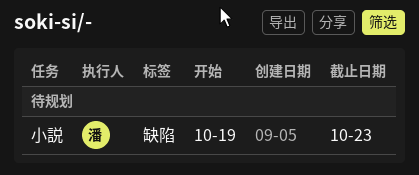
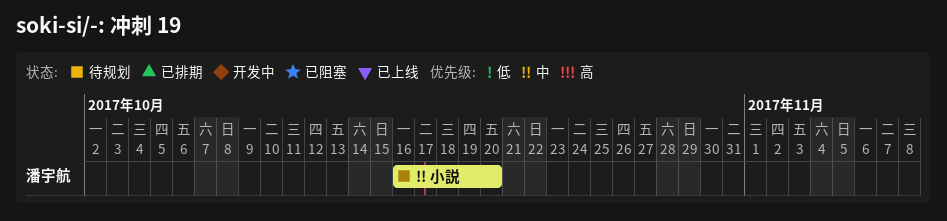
小説, start: Oct 19 -> Oct 16
小説, due: Oct 23 -> Oct 20

